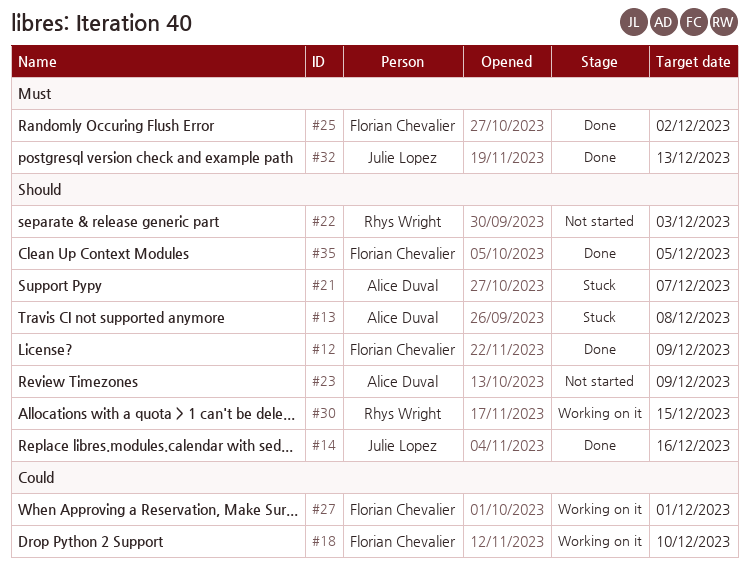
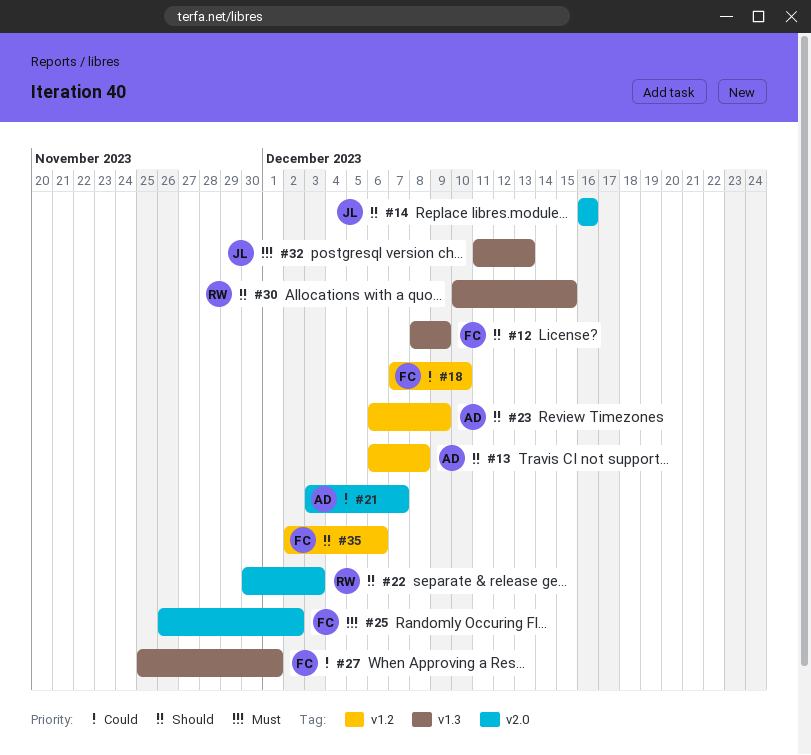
#21, priority: Should -> Could
#35, due: Dec 5 -> Dec 6

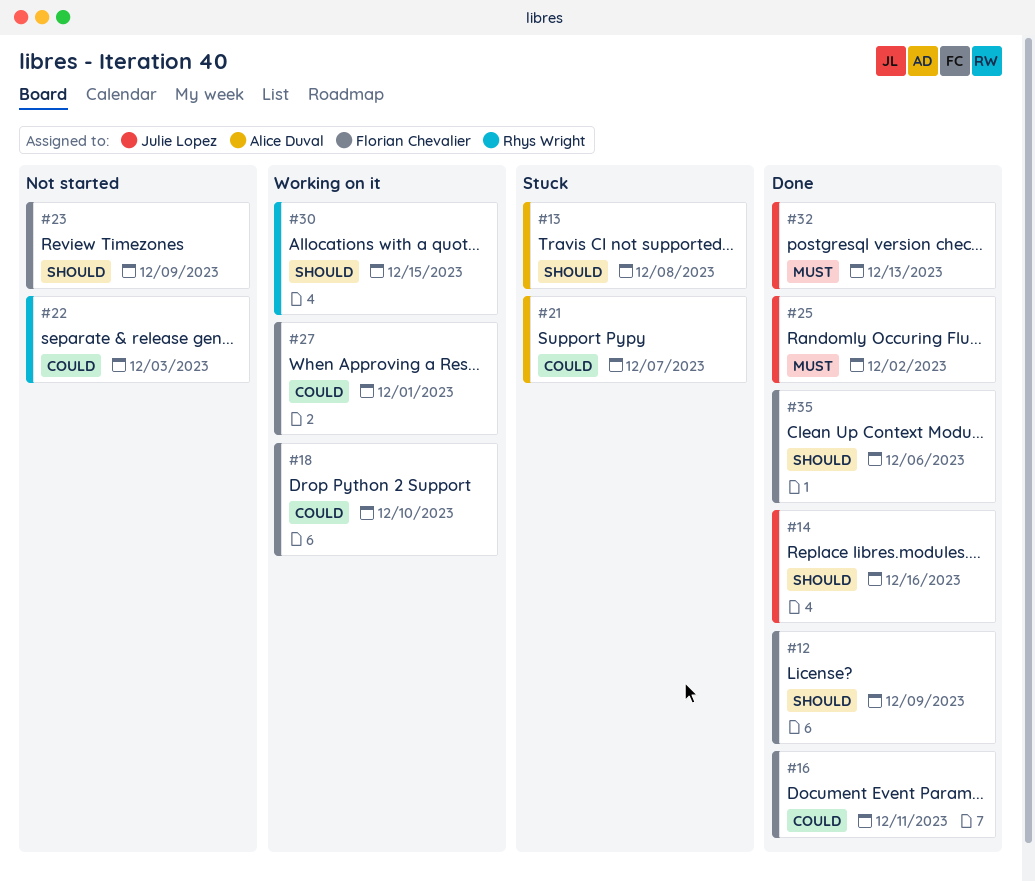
#16: none -> present
#22, priority: Should -> Could
#23, owner: Alice Duval -> Florian Chevalier
#25, owner: Florian Chevalier -> Julie Lopez

